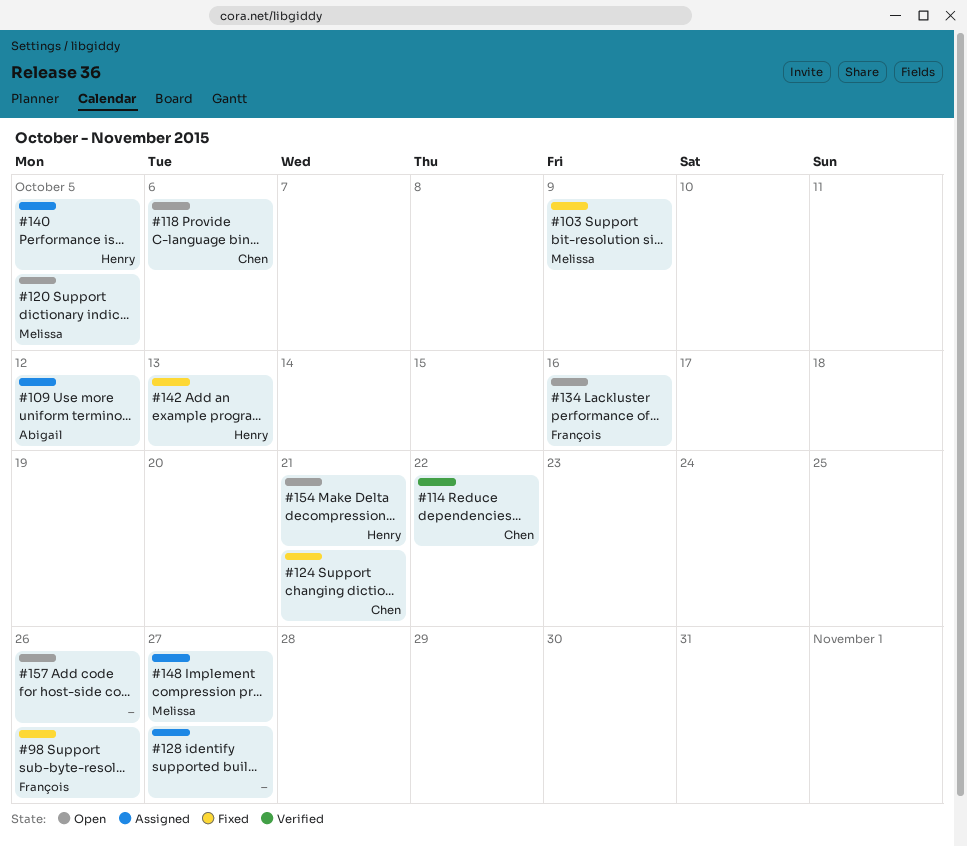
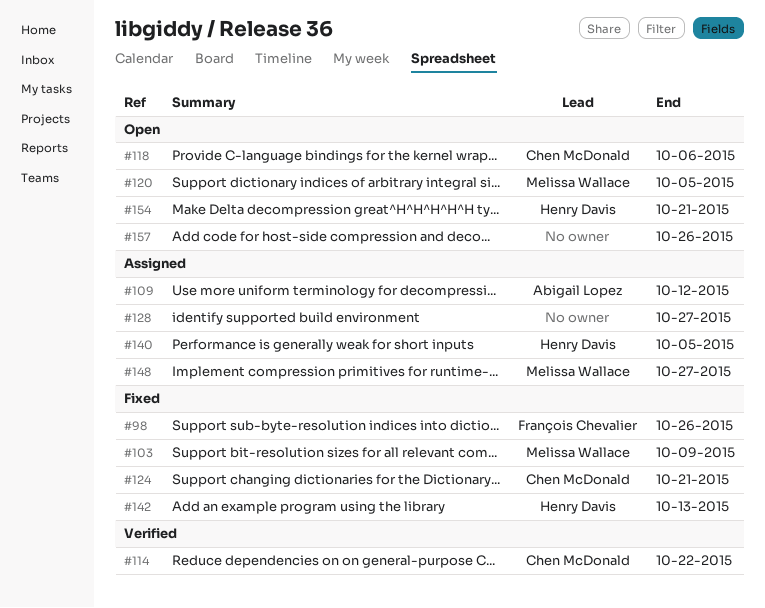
#134: present -> none

